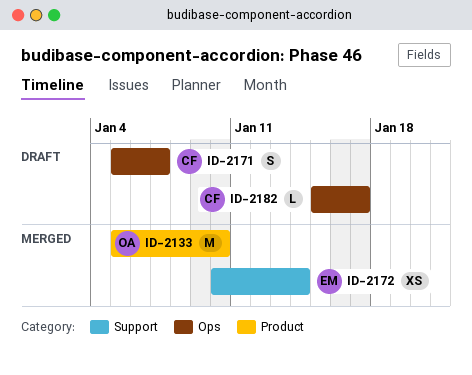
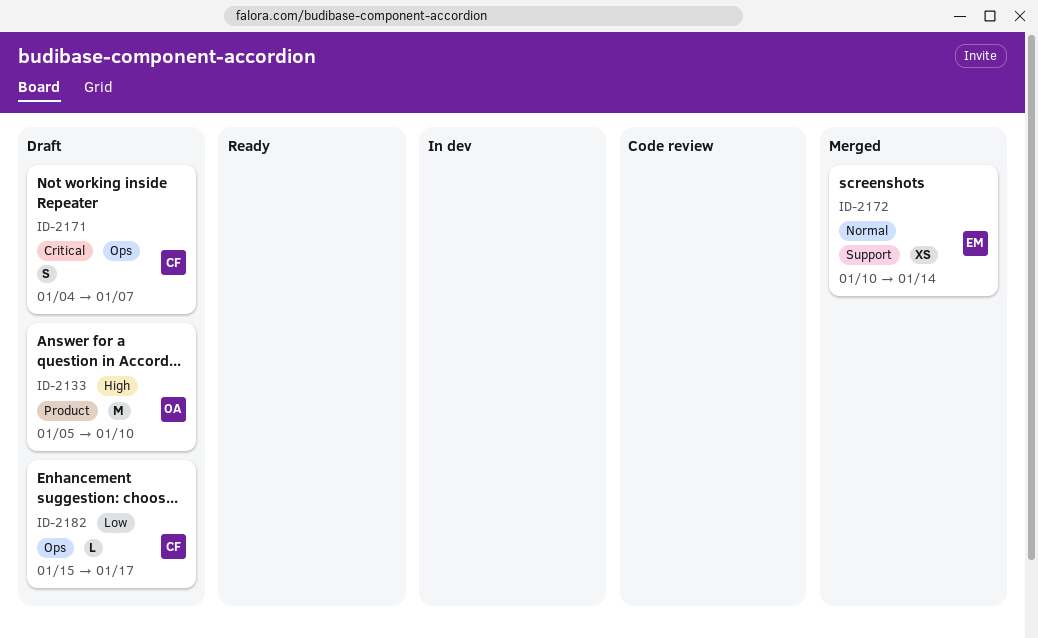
ID-2133, status: Merged -> Draft
ID-2171, start: Jan 5 -> Jan 4

